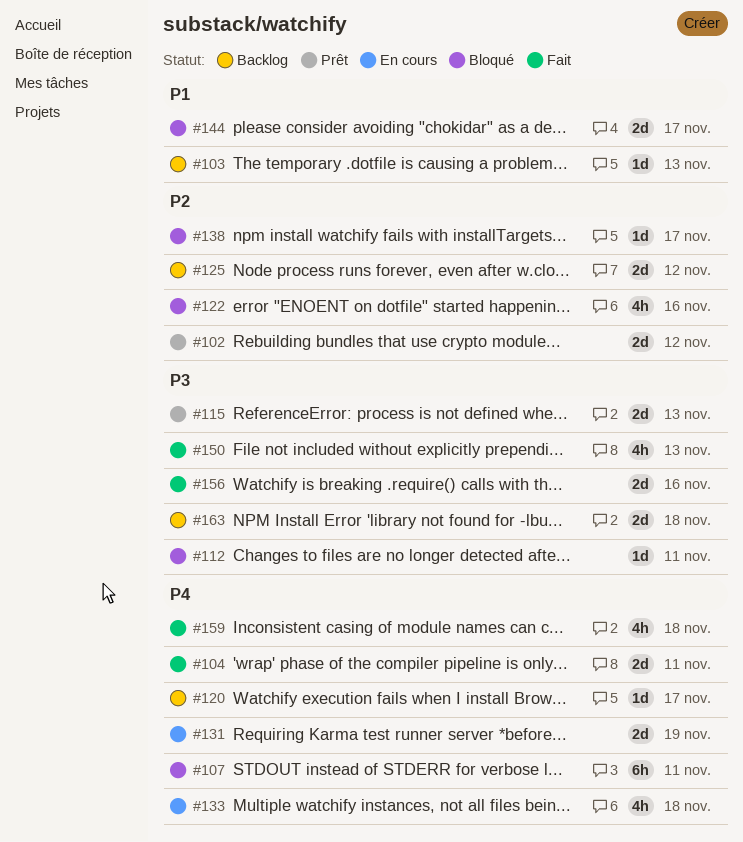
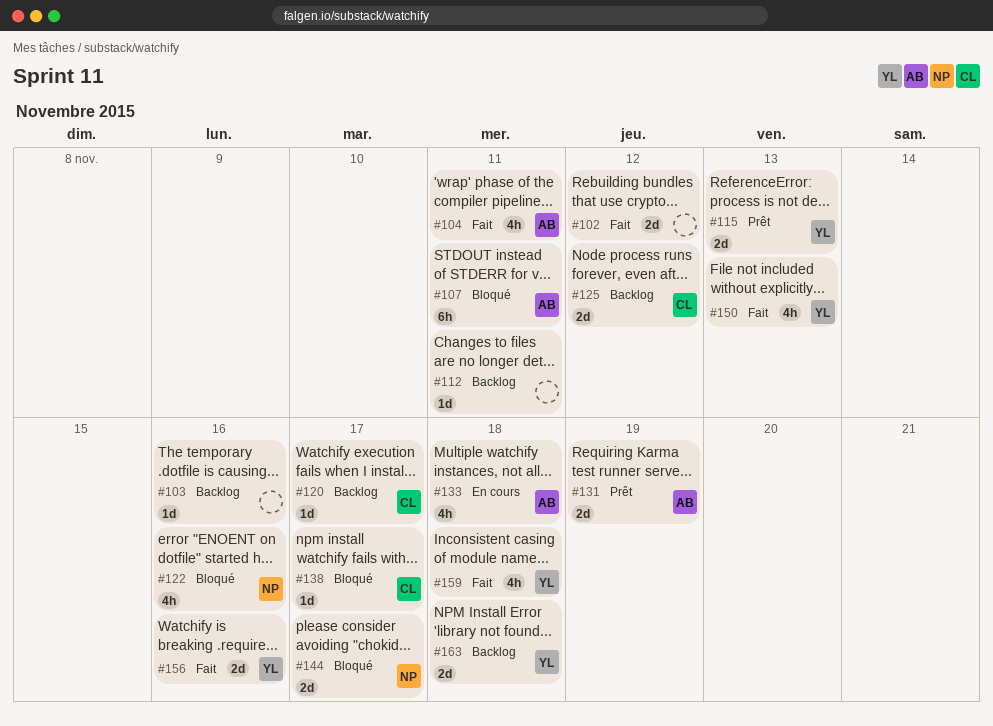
#102, status: Prêt -> Fait
#103, due: Nov 13 -> Nov 16
#104, estimate: 2d -> 4h
#112, status: Bloqué -> Backlog
#131, status: En cours -> Prêt

